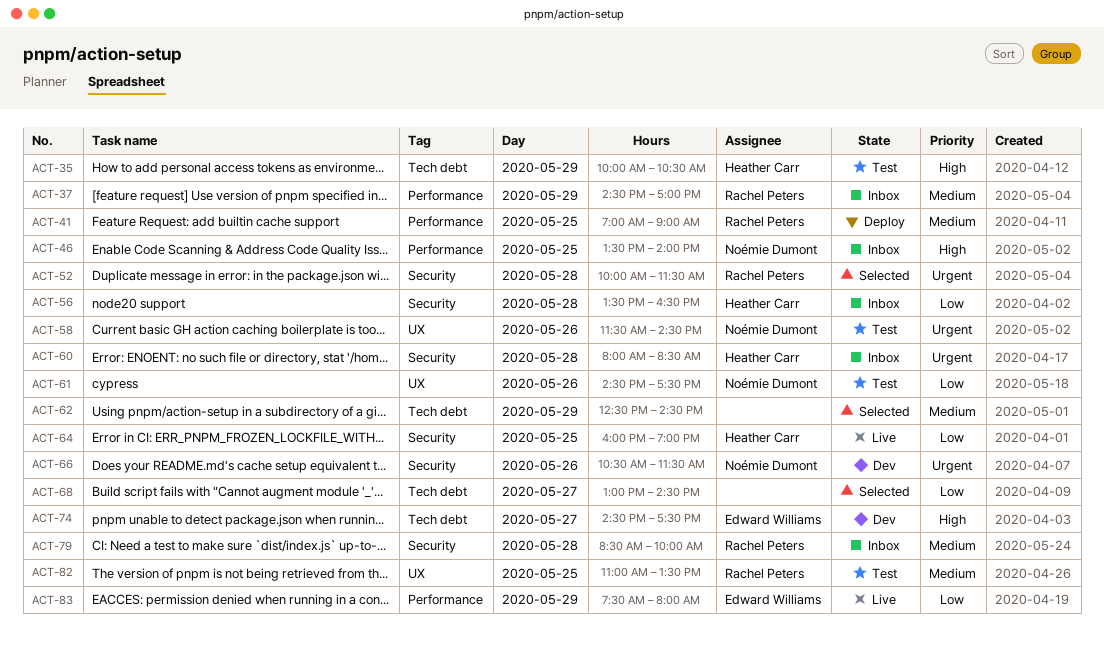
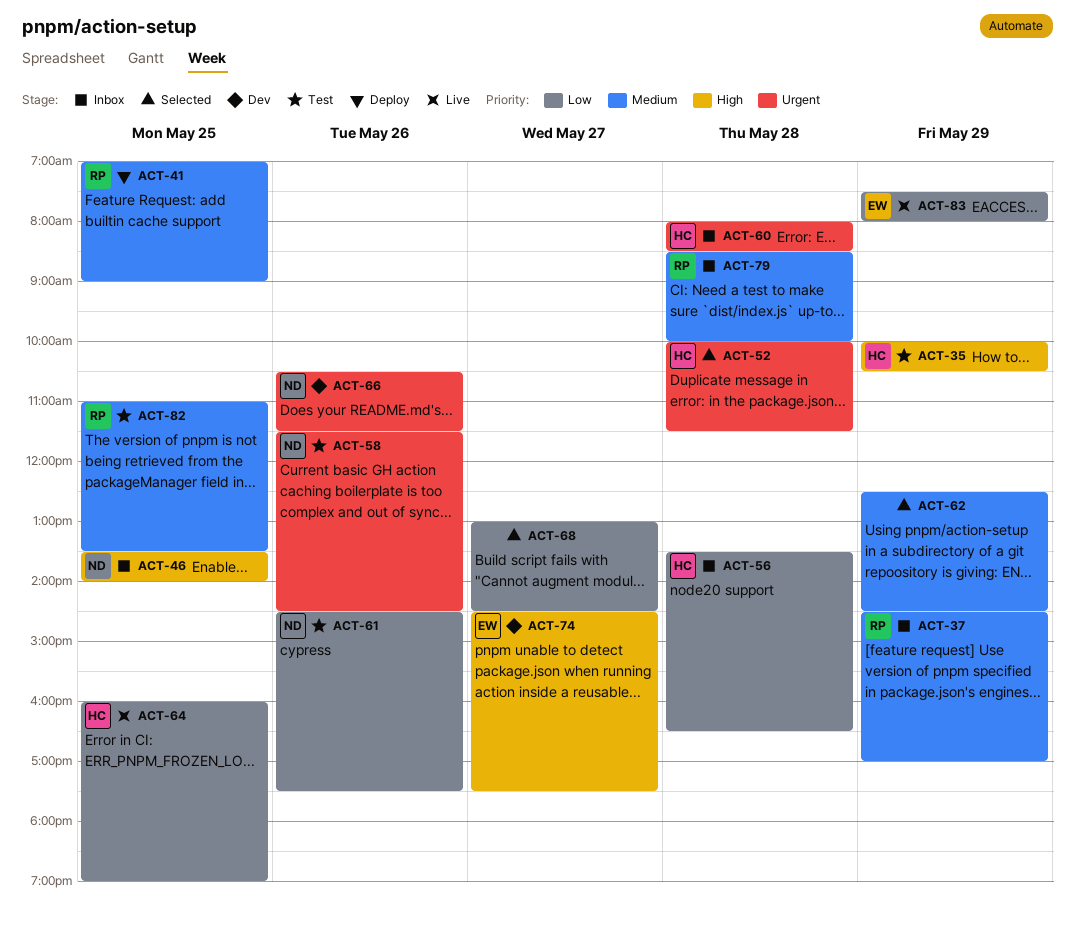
ACT-52, owner: Rachel Peters -> Heather Carr

